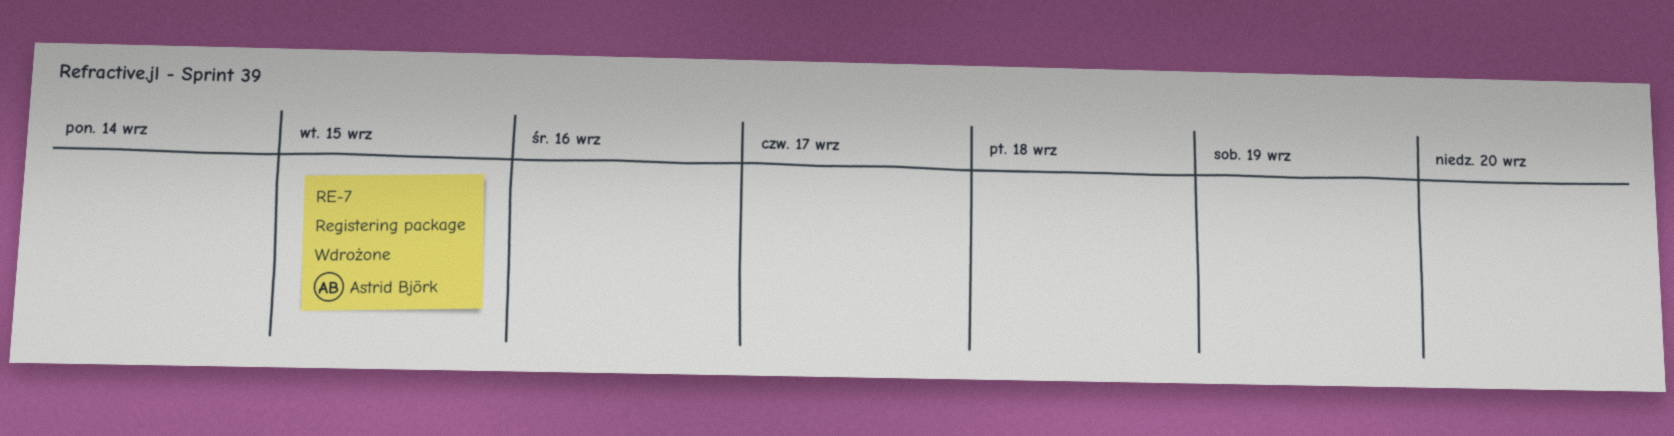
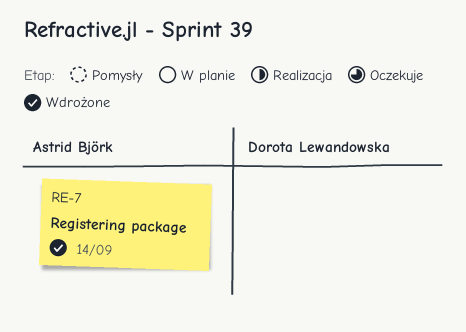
RE-7, due: Sep 15 -> Sep 14

